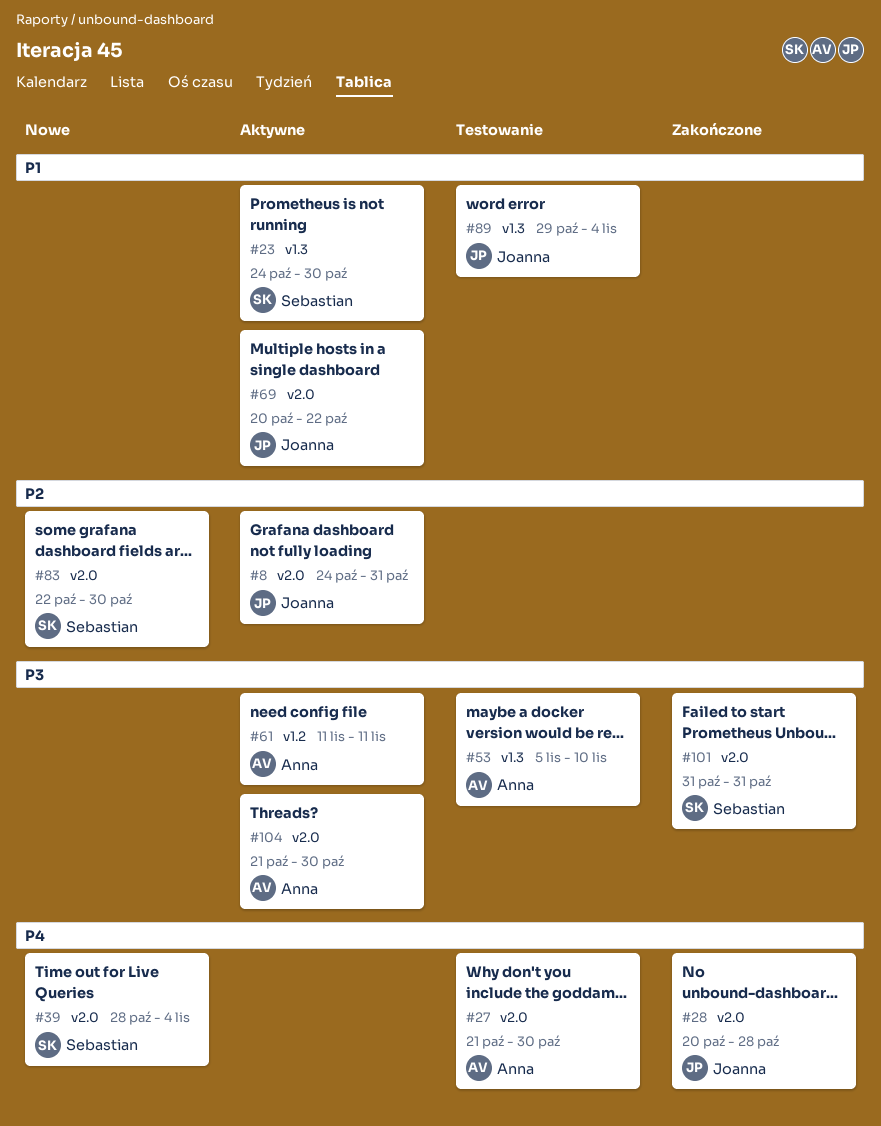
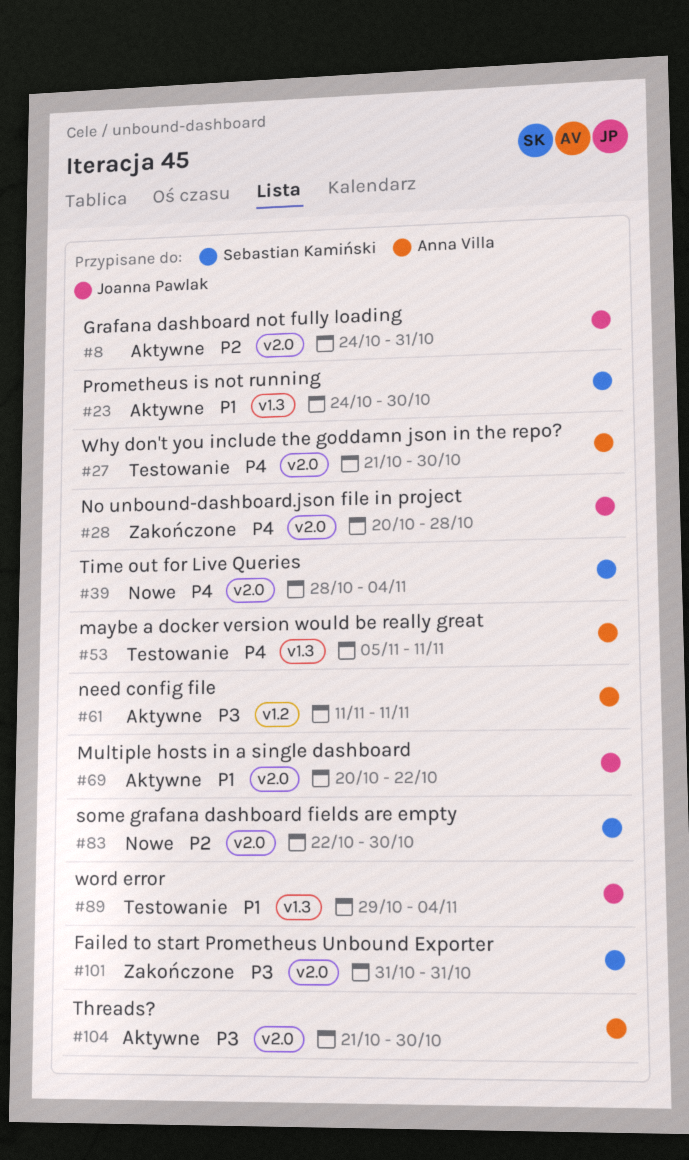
#53, priority: P3 -> P4
#53, due: Nov 10 -> Nov 11

